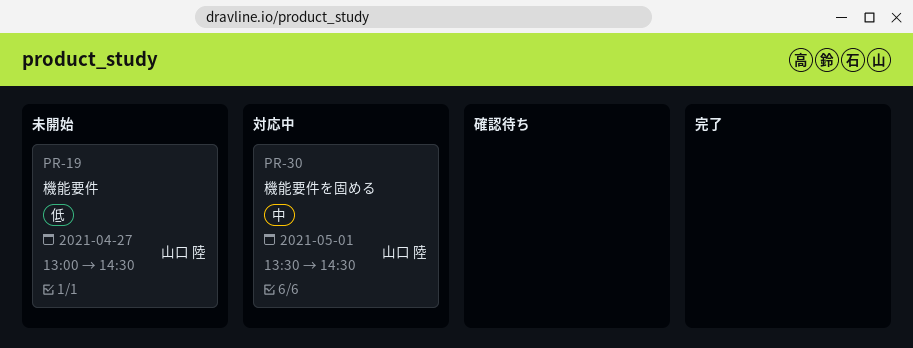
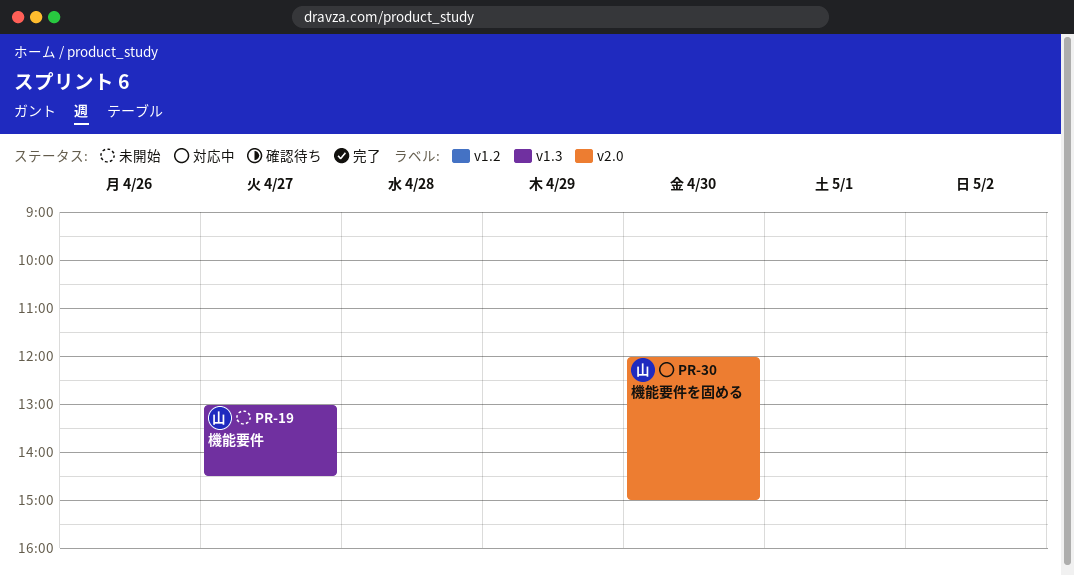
PR-30, day: May 1 -> Apr 30
PR-30, begins: 13:30 -> 12:00
PR-30, ends: 14:30 -> 15:00

